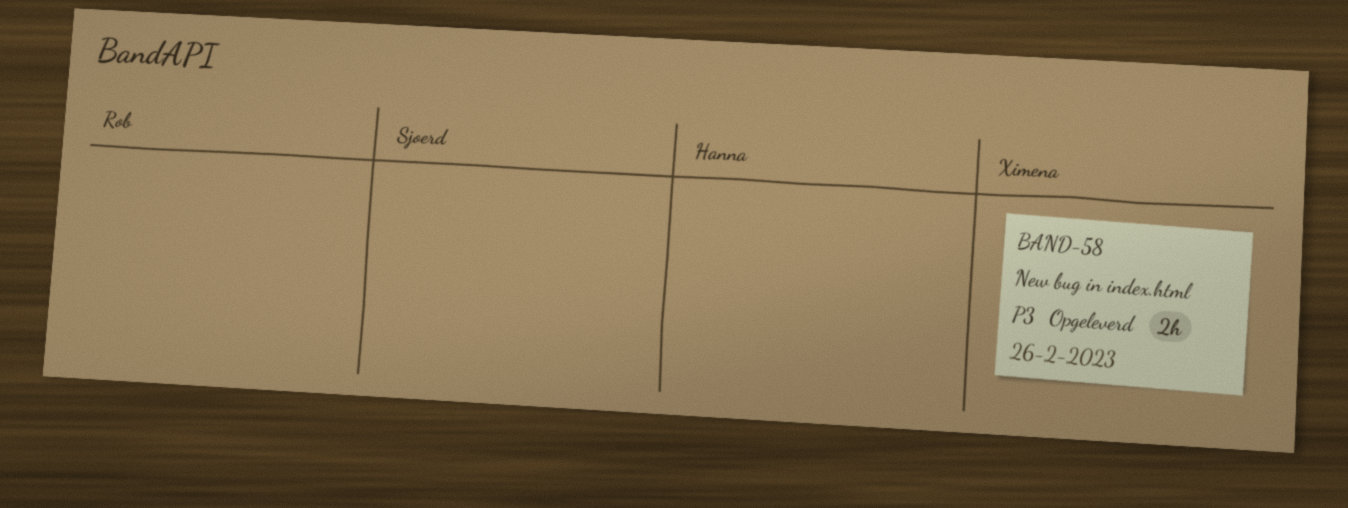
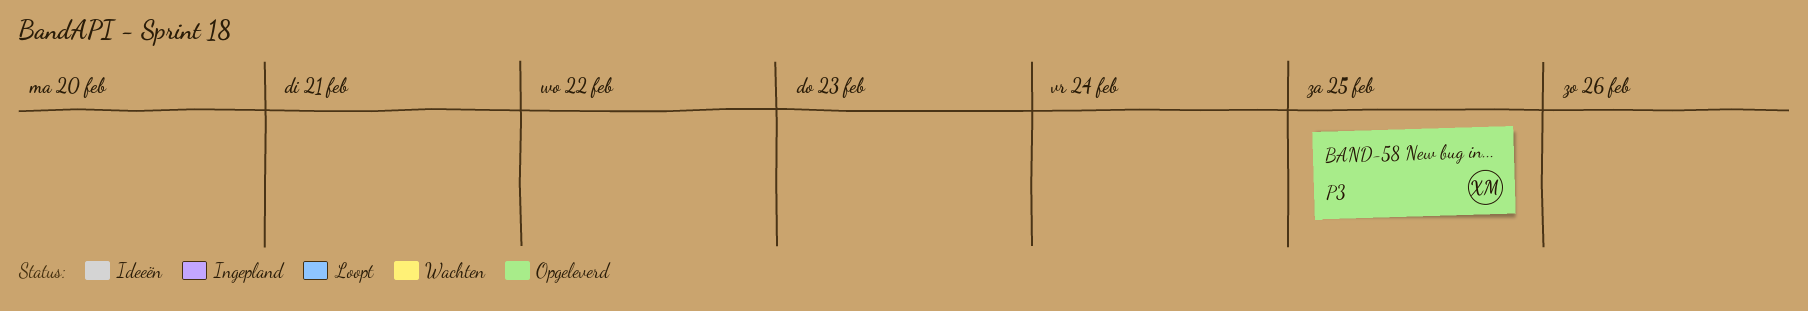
BAND-58, due: Feb 26 -> Feb 25

